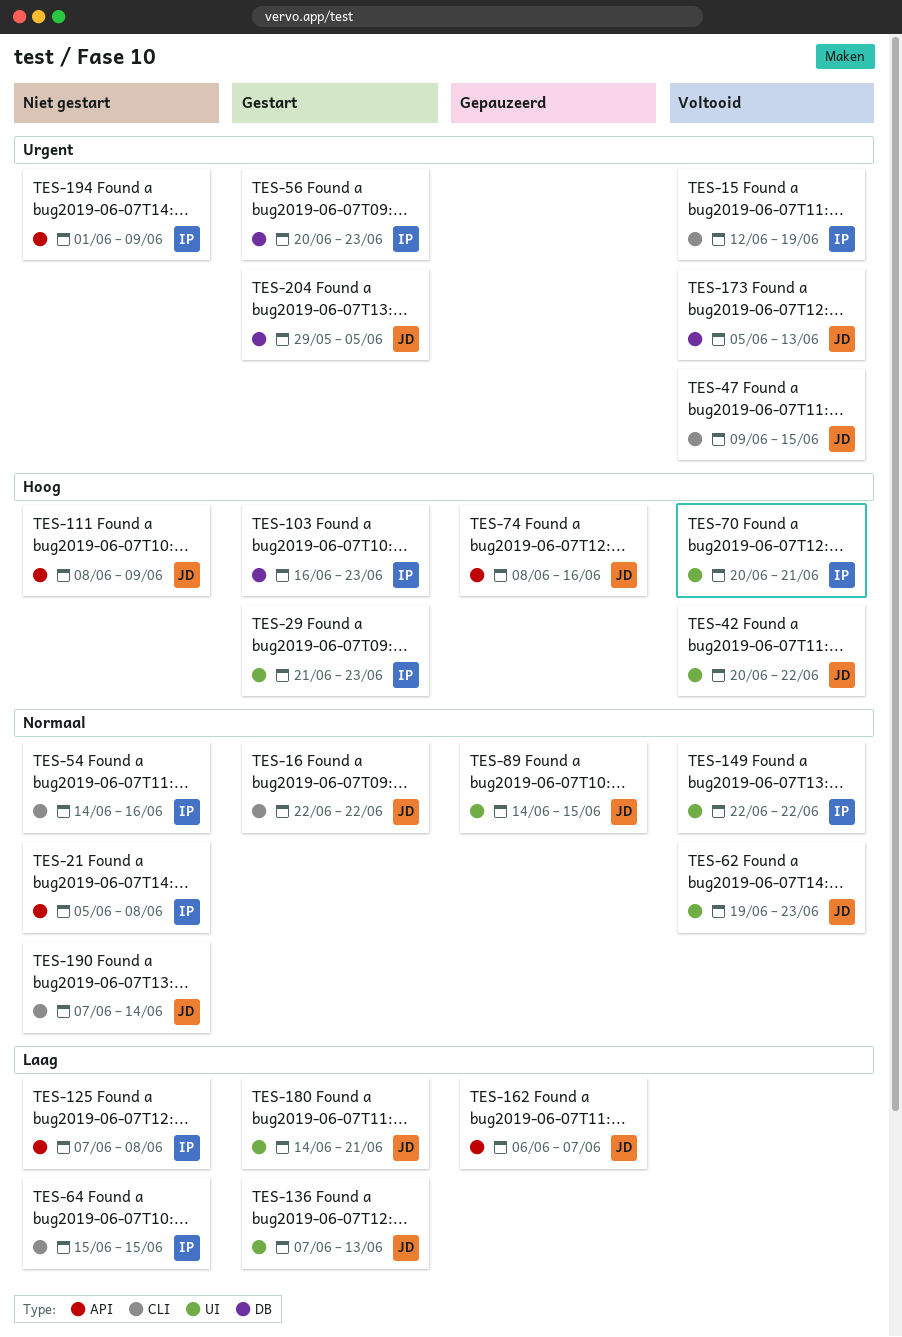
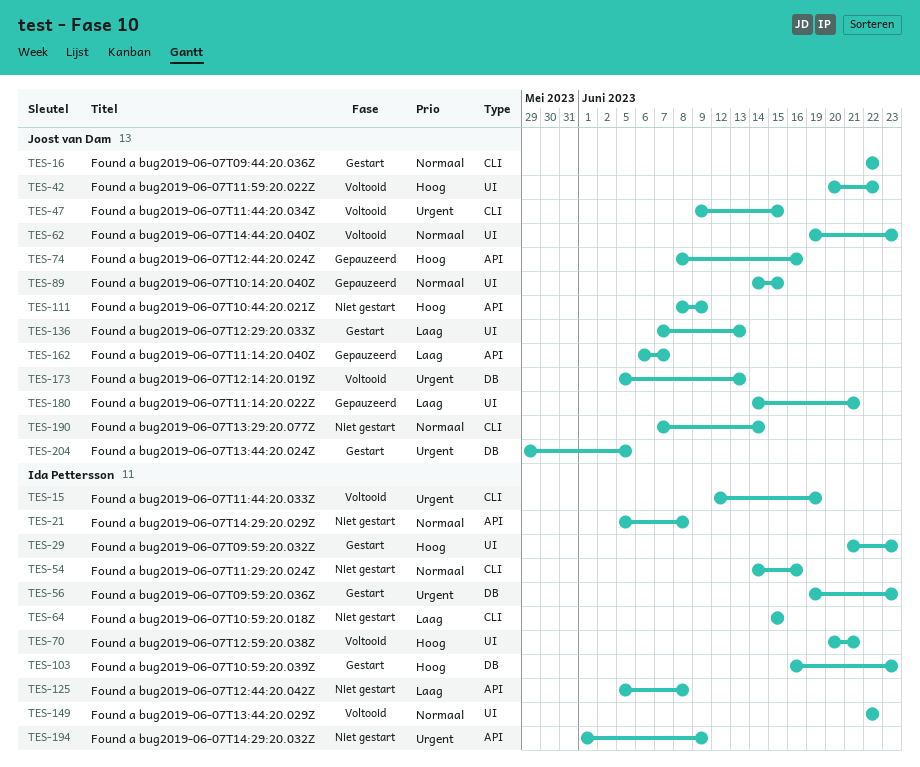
TES-56, start: Jun 20 -> Jun 19
TES-125, start: Jun 7 -> Jun 5
TES-180, status: Gestart -> Gepauzeerd

